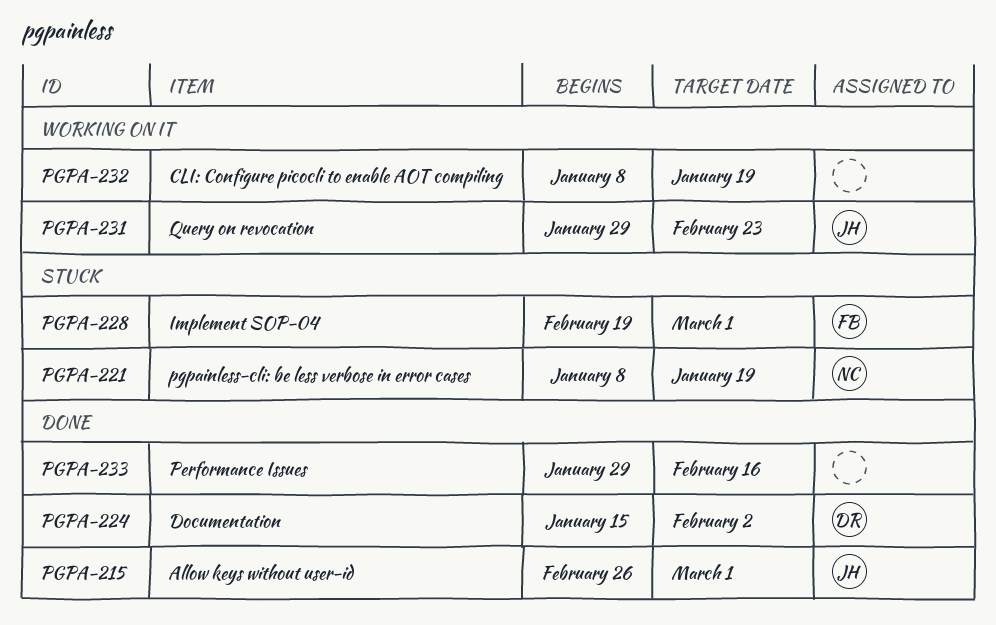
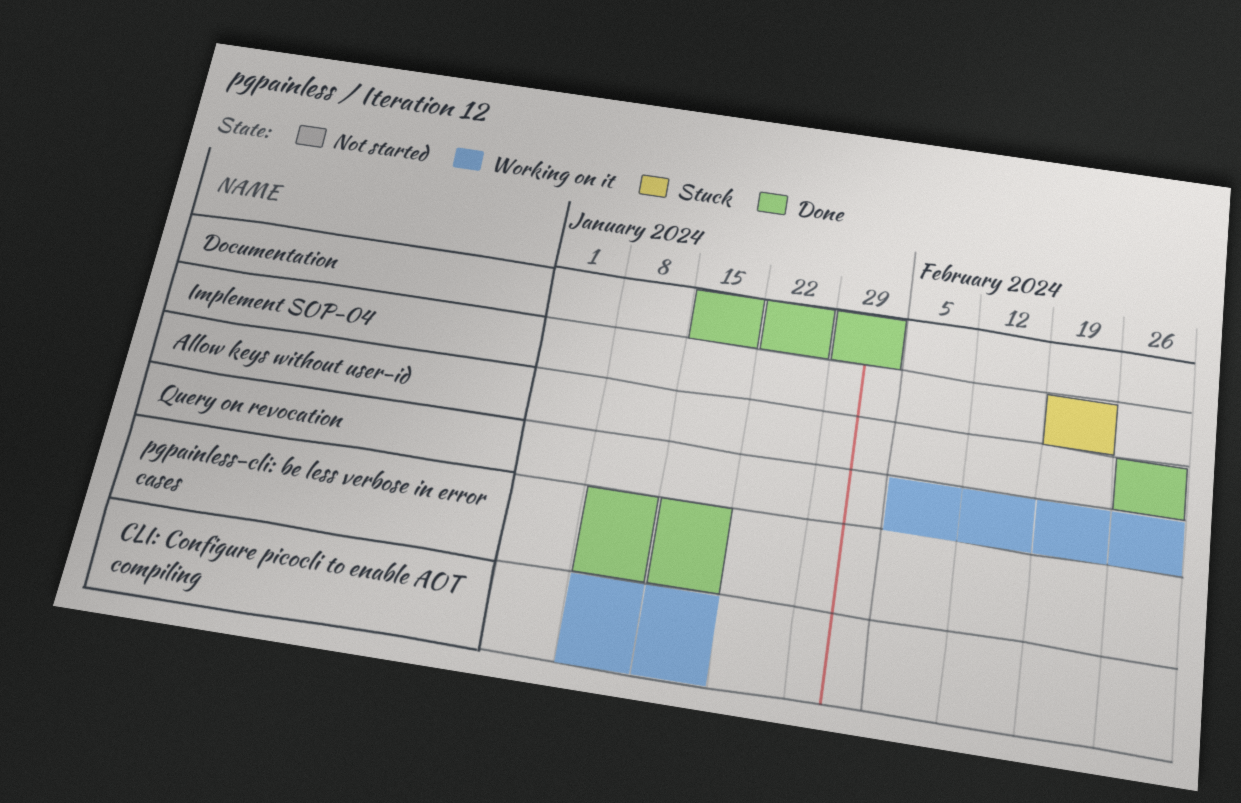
Implement SOP-04, due: Mar 1 -> Feb 23
Performance Issues: present -> none
pgpainless-cli: be less verbose in error cases, status: Stuck -> Done
Query on revocation, start: Jan 29 -> Feb 5
Query on revocation, due: Feb 23 -> Mar 1

